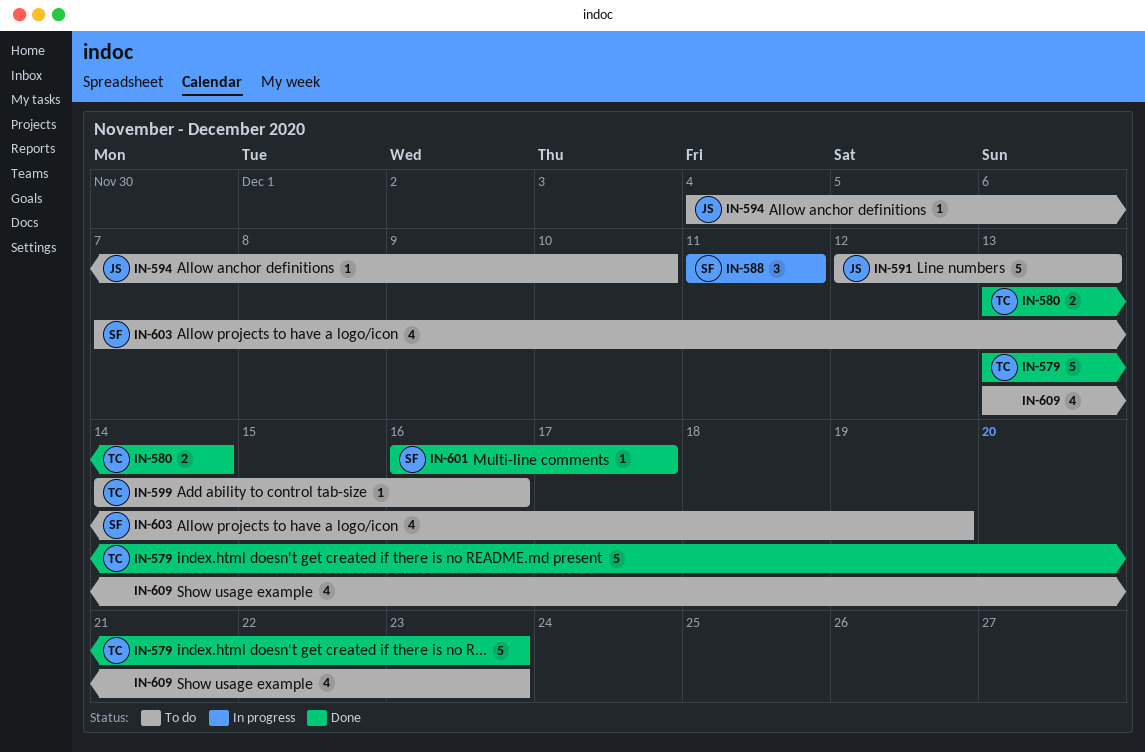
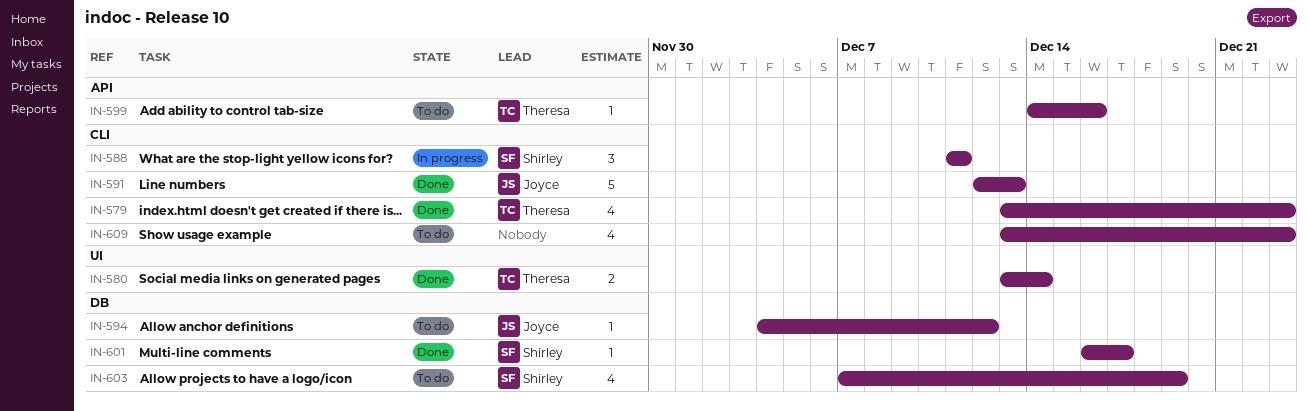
IN-579, estimate: 5 -> 4
IN-591, status: To do -> Done
IN-594, due: Dec 10 -> Dec 12

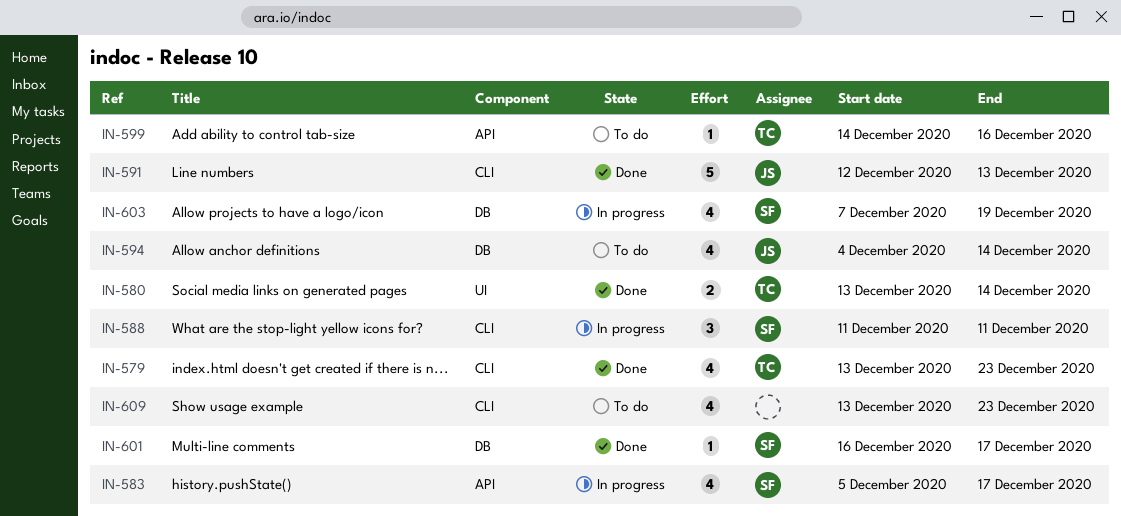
IN-583: none -> present
IN-594, estimate: 1 -> 4
IN-594, due: Dec 12 -> Dec 14
IN-603, status: To do -> In progress

